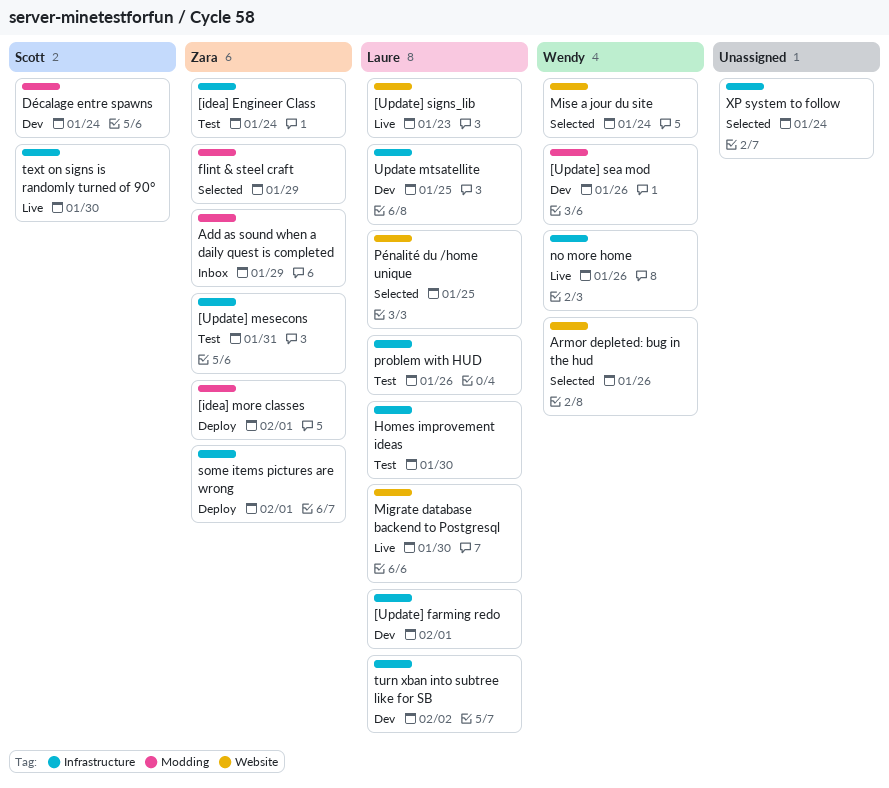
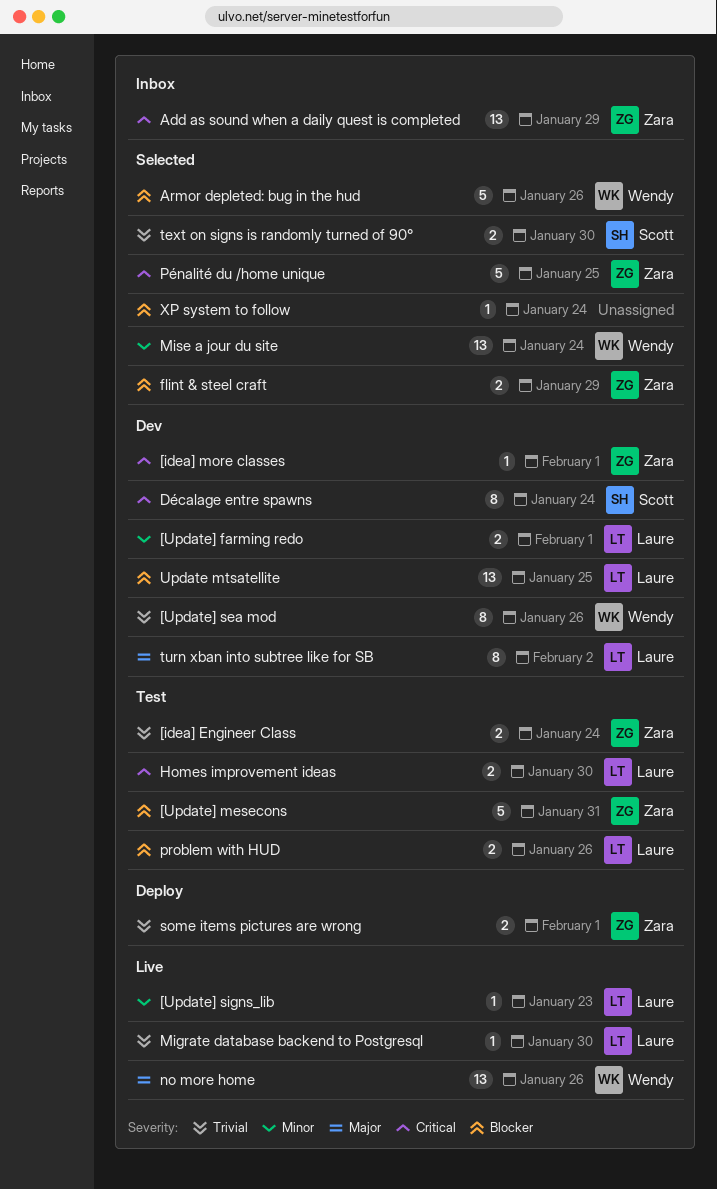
[idea] more classes, status: Deploy -> Dev
Pénalité du /home unique, owner: Laure -> Zara
text on signs is randomly turned of 90°, status: Live -> Selected

